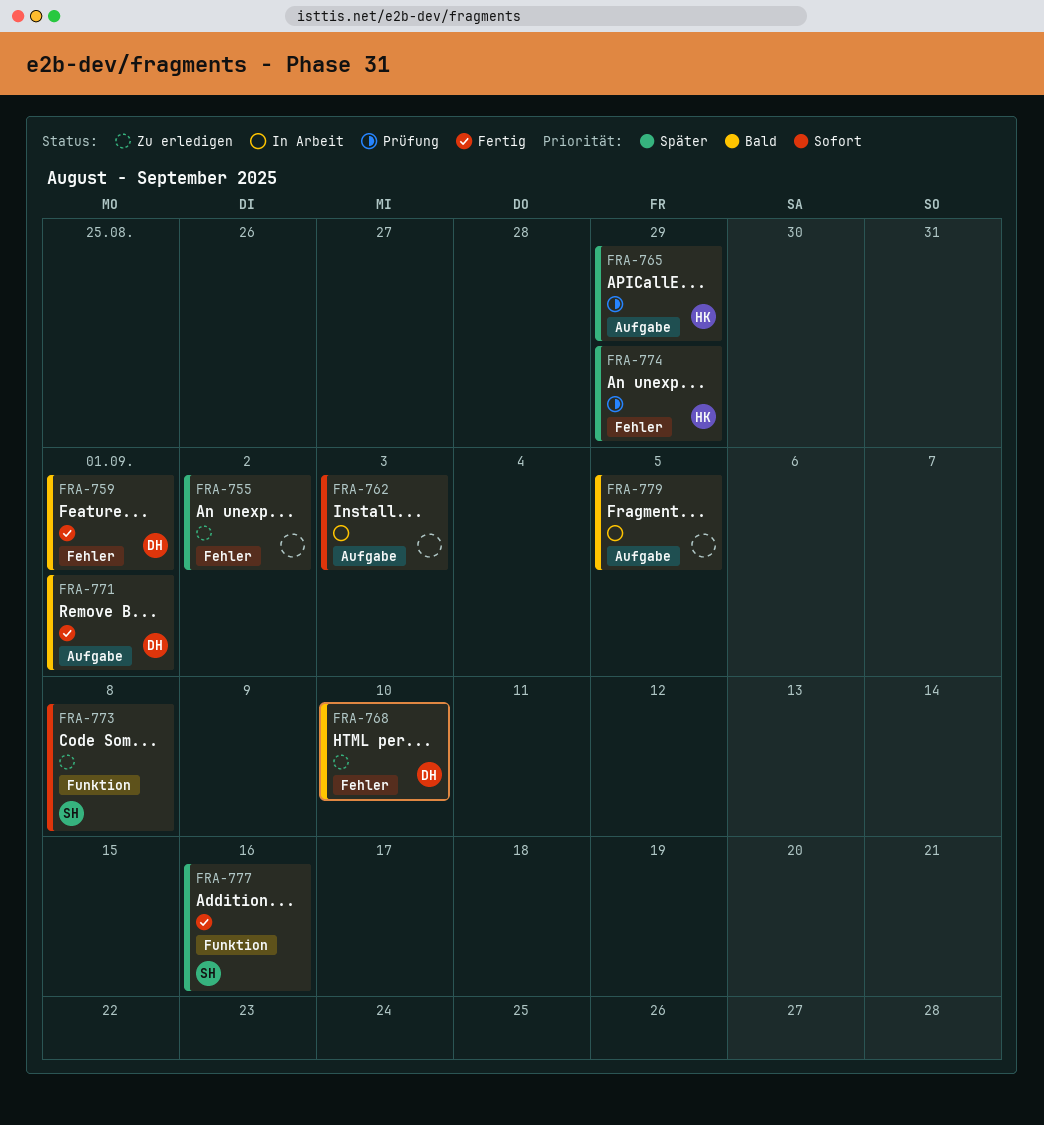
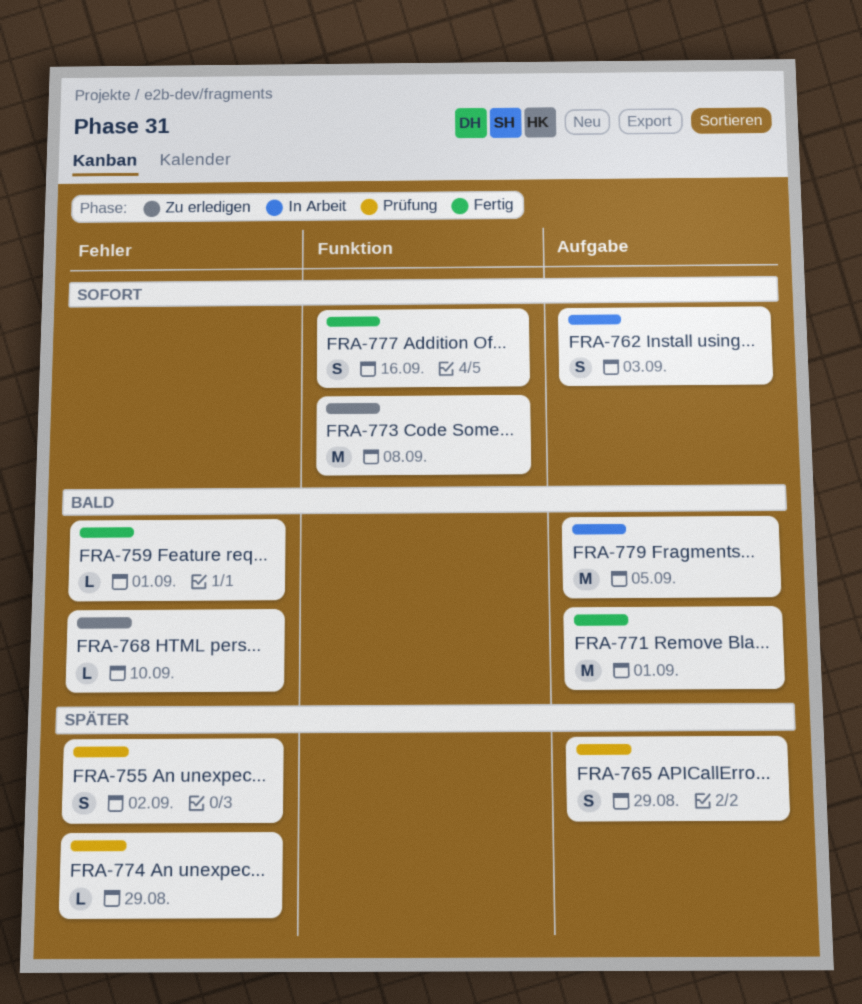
FRA-755, status: Zu erledigen -> Prüfung
FRA-777, priority: Später -> Sofort

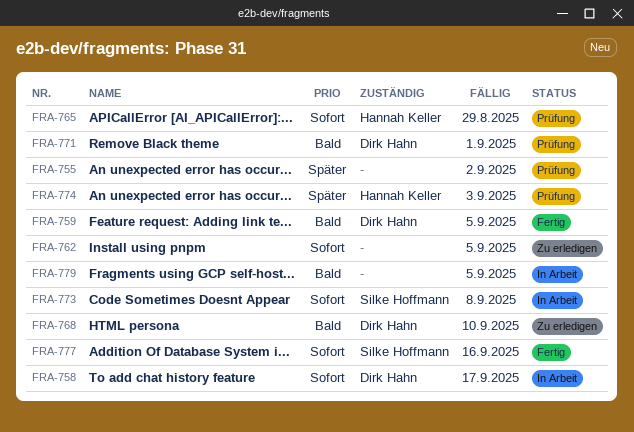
FRA-758: none -> present
FRA-759, due: Sep 1 -> Sep 5
FRA-762, status: In Arbeit -> Zu erledigen
FRA-762, due: Sep 3 -> Sep 5
FRA-765, priority: Später -> Sofort
FRA-771, status: Fertig -> Prüfung
FRA-773, status: Zu erledigen -> In Arbeit
FRA-774, due: Aug 29 -> Sep 3

